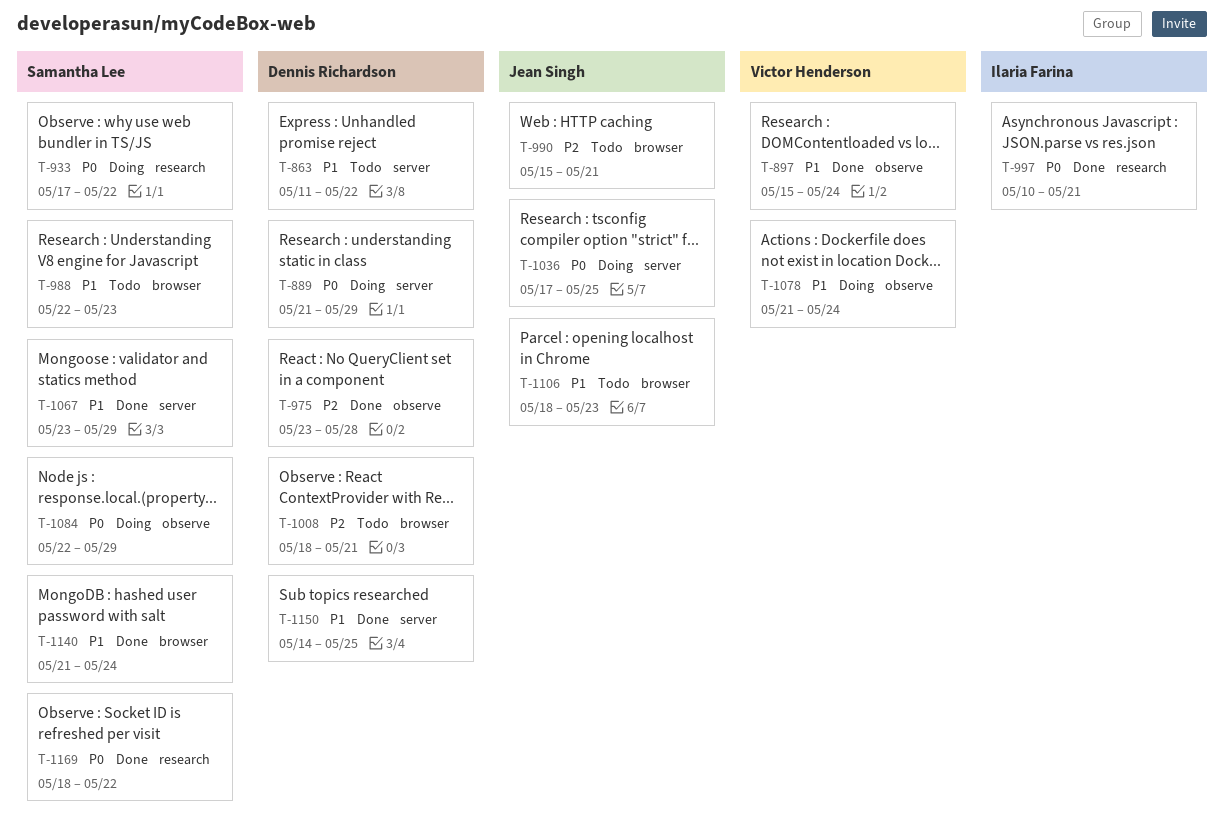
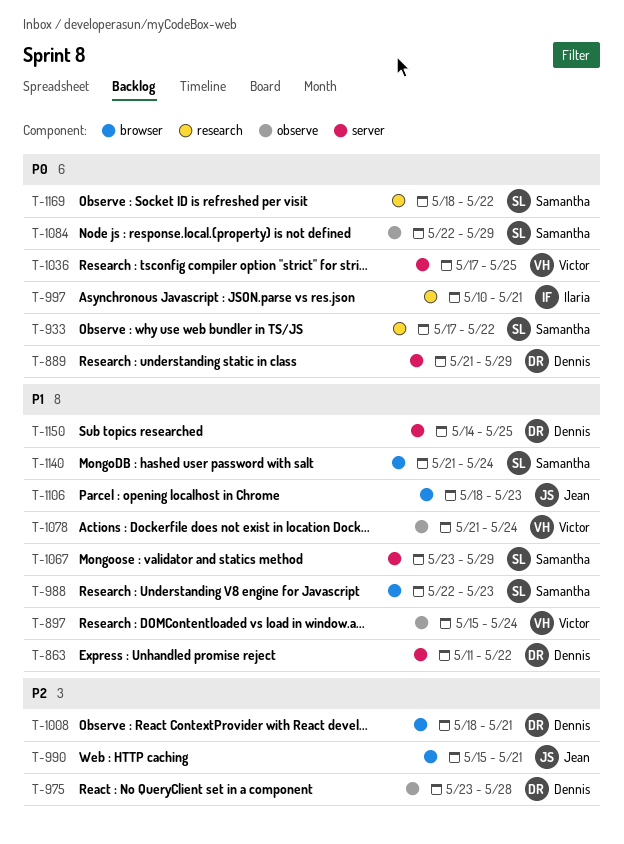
T-1036, owner: Jean Singh -> Victor Henderson

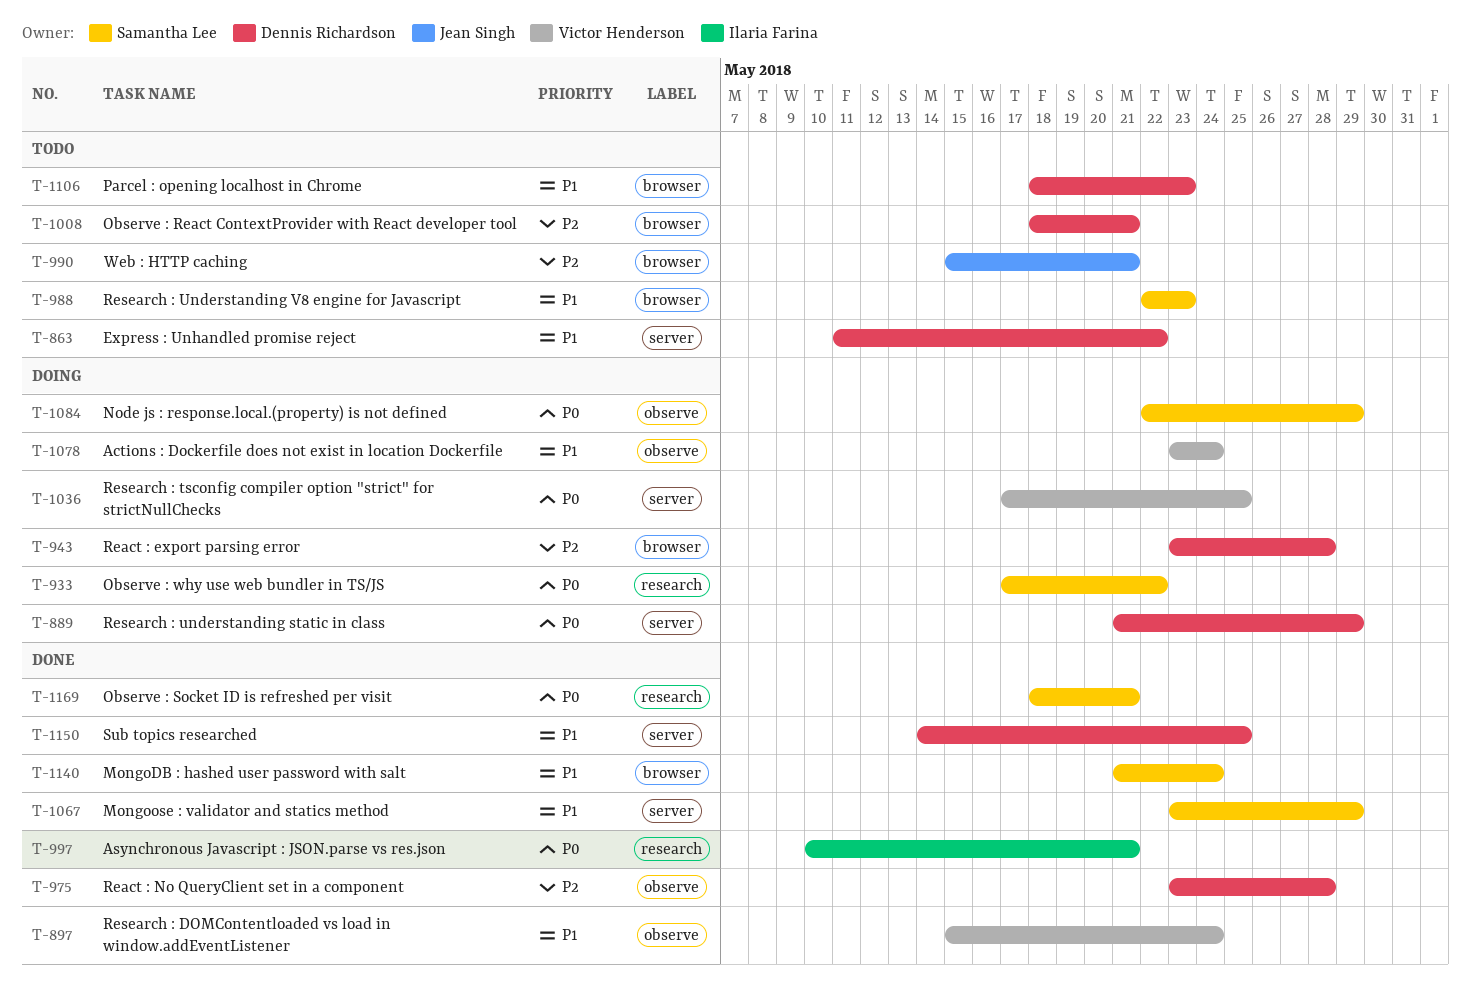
T-943: none -> present
T-1078, start: May 21 -> May 23
T-1106, owner: Jean Singh -> Dennis Richardson
T-1169, due: May 22 -> May 21

